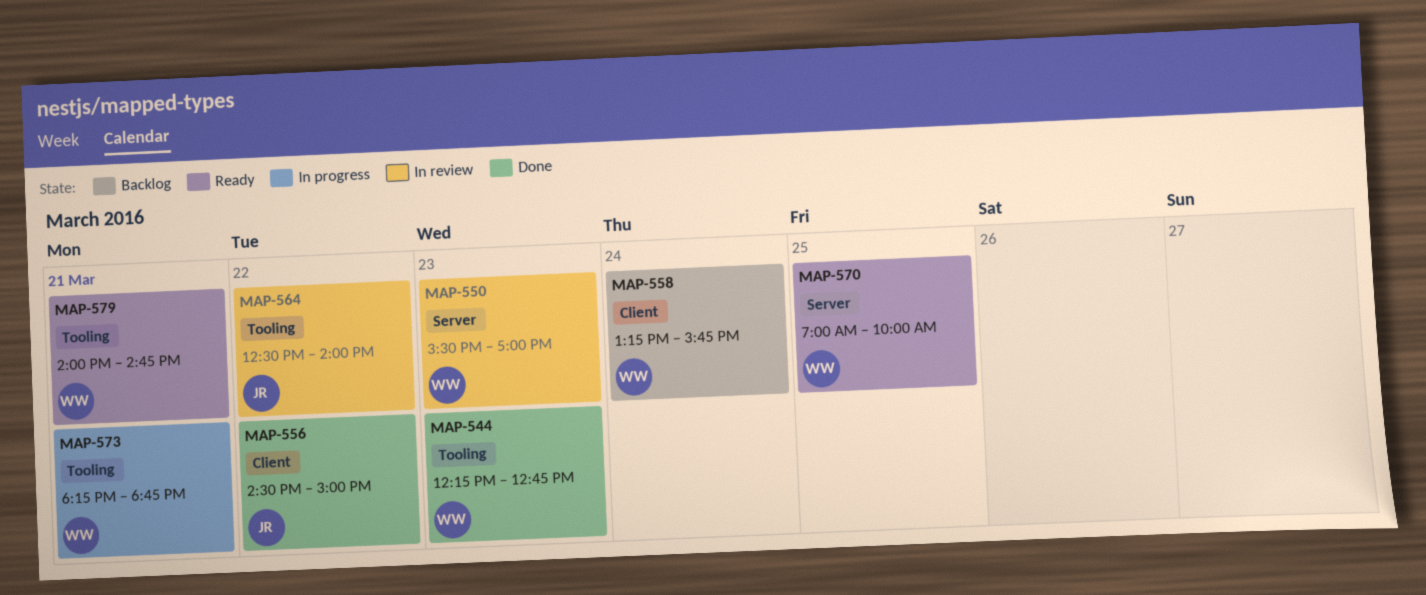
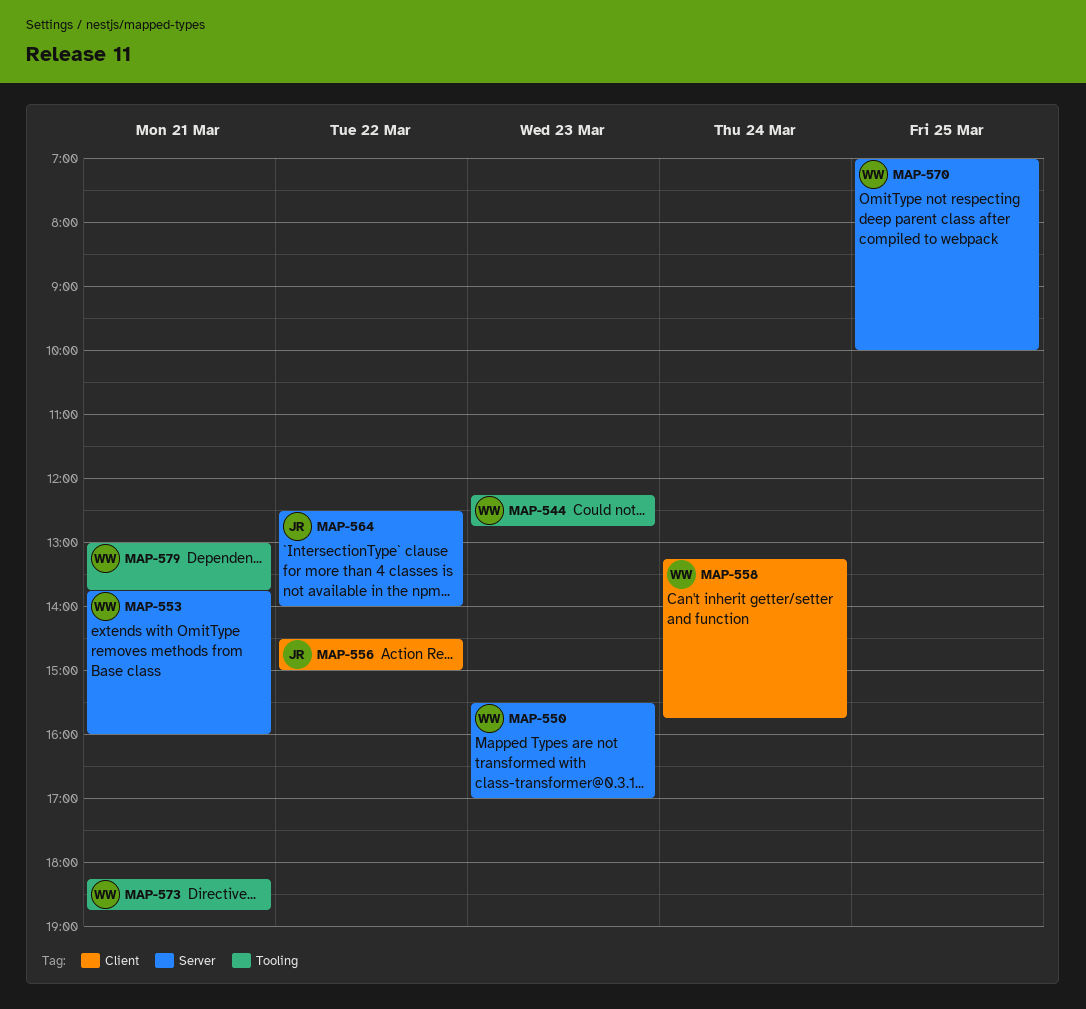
MAP-553: none -> present
MAP-564, label: Tooling -> Server
MAP-579, begins: 14:00 -> 13:00
MAP-579, ends: 14:45 -> 13:45

